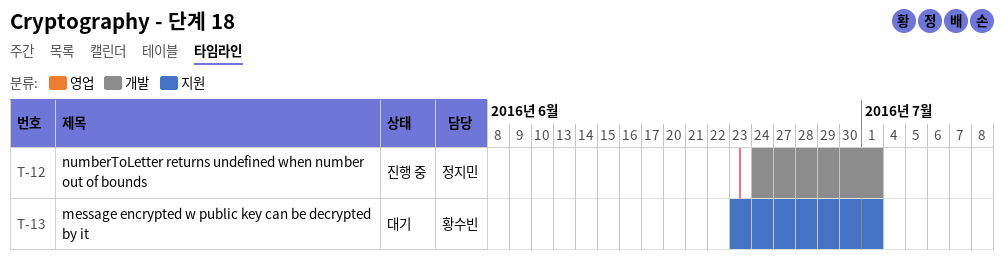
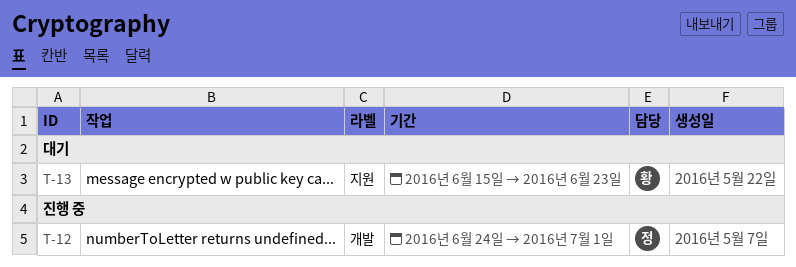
T-13, start: Jun 23 -> Jun 15
T-13, due: Jul 1 -> Jun 23

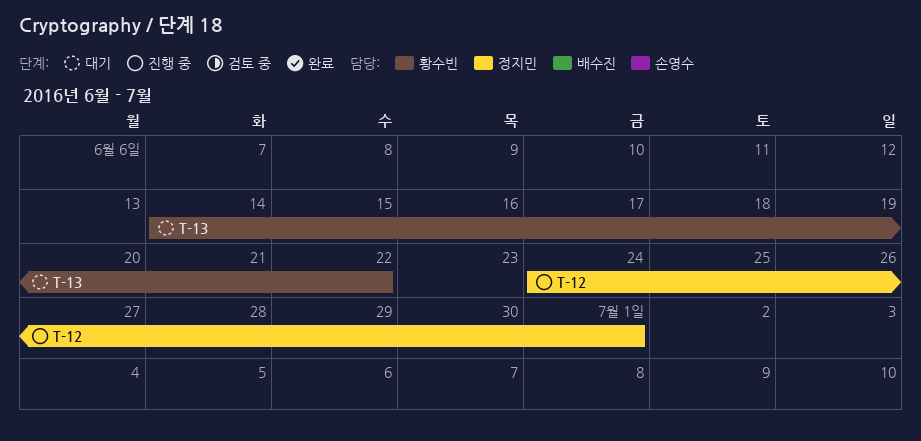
T-13, start: Jun 15 -> Jun 14
T-13, due: Jun 23 -> Jun 22

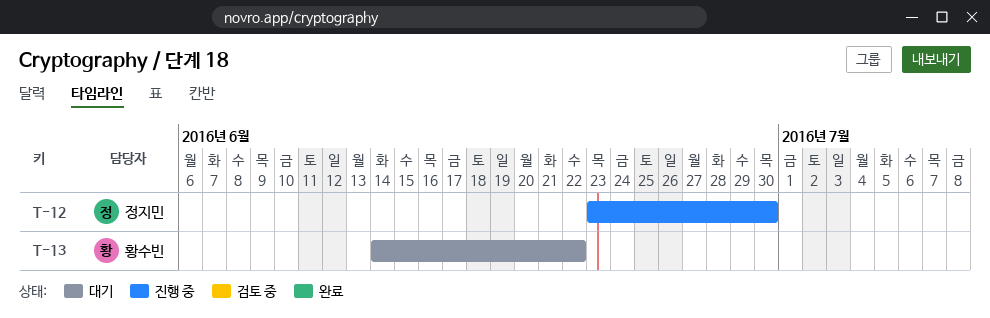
T-12, start: Jun 24 -> Jun 23
T-12, due: Jul 1 -> Jun 30

